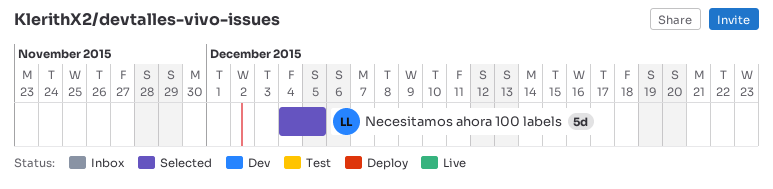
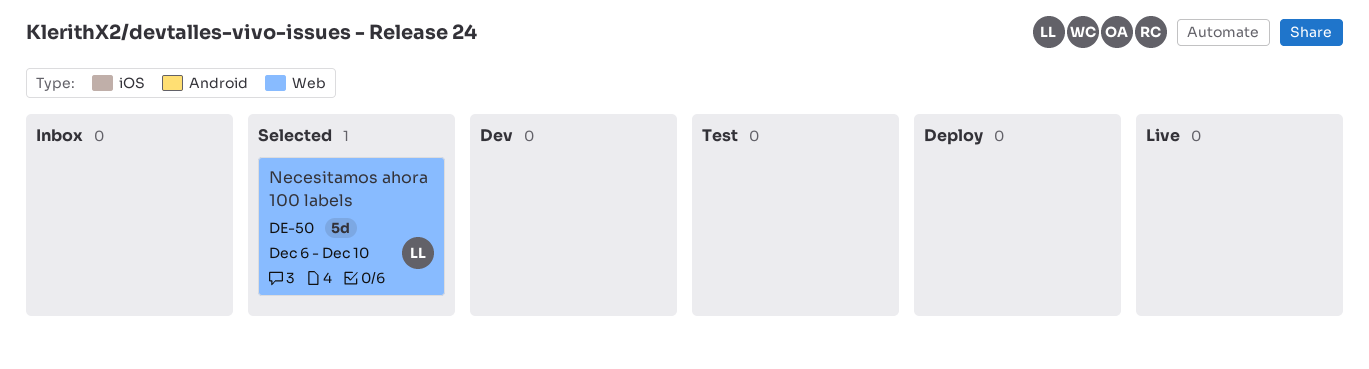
Necesitamos ahora 100 labels, start: Dec 4 -> Dec 6
Necesitamos ahora 100 labels, due: Dec 5 -> Dec 10

